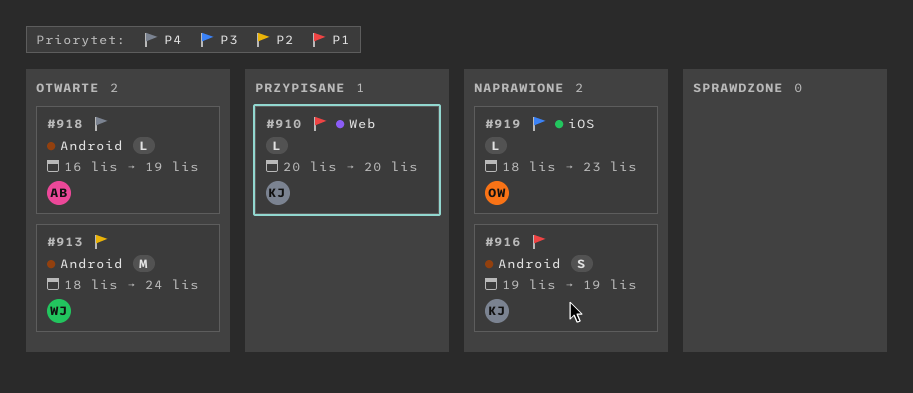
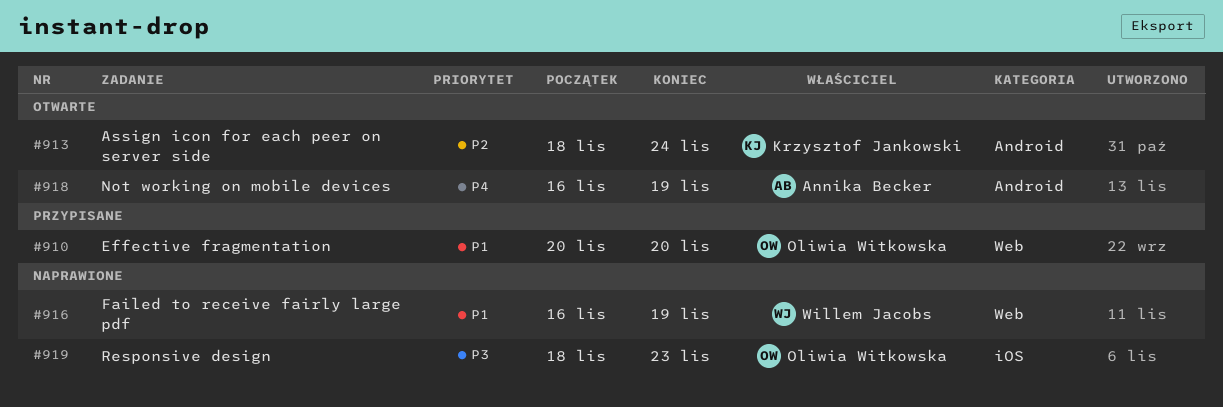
#910, owner: Krzysztof Jankowski -> Oliwia Witkowska
#913, owner: Willem Jacobs -> Krzysztof Jankowski
#916, owner: Krzysztof Jankowski -> Willem Jacobs
#916, label: Android -> Web
#916, start: Nov 19 -> Nov 16

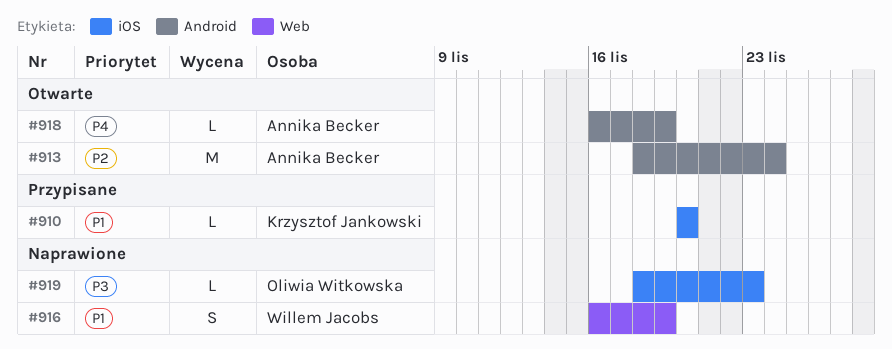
#910, owner: Oliwia Witkowska -> Krzysztof Jankowski
#910, label: Web -> iOS
#913, owner: Krzysztof Jankowski -> Annika Becker

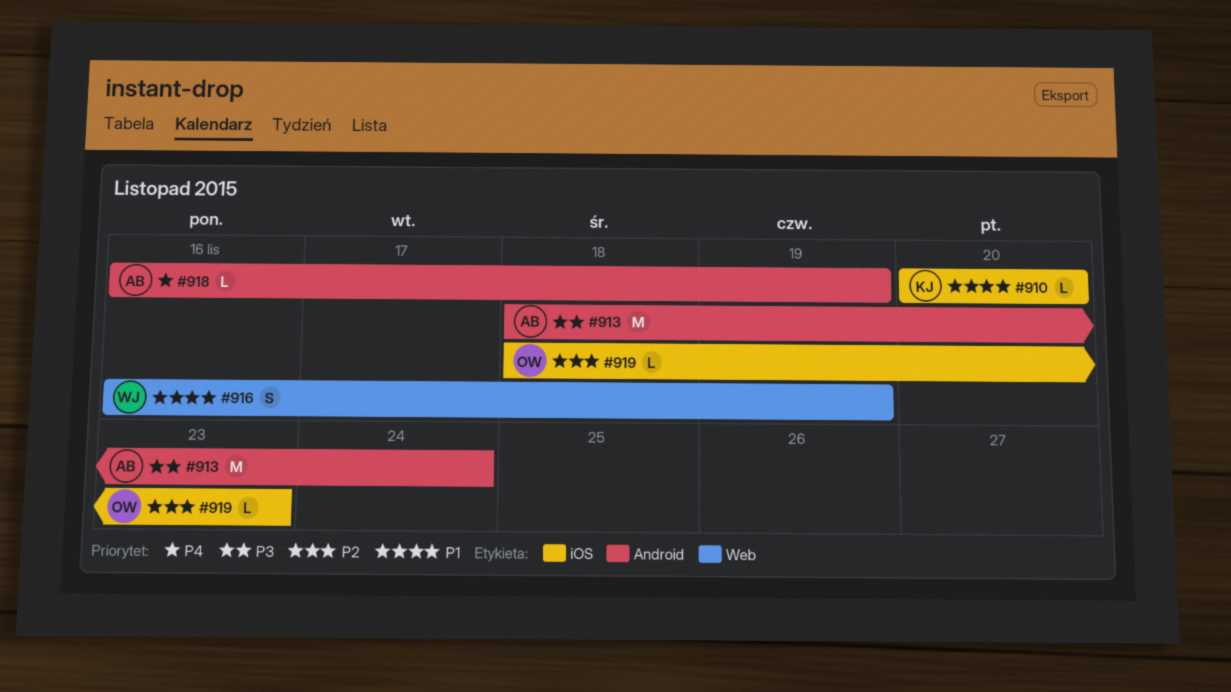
#913, priority: P2 -> P3
#919, priority: P3 -> P2

